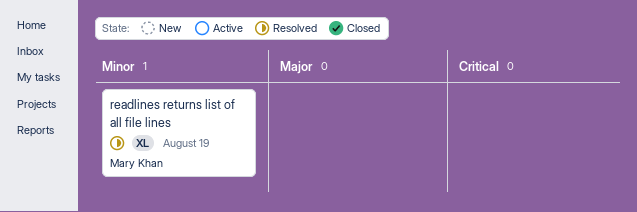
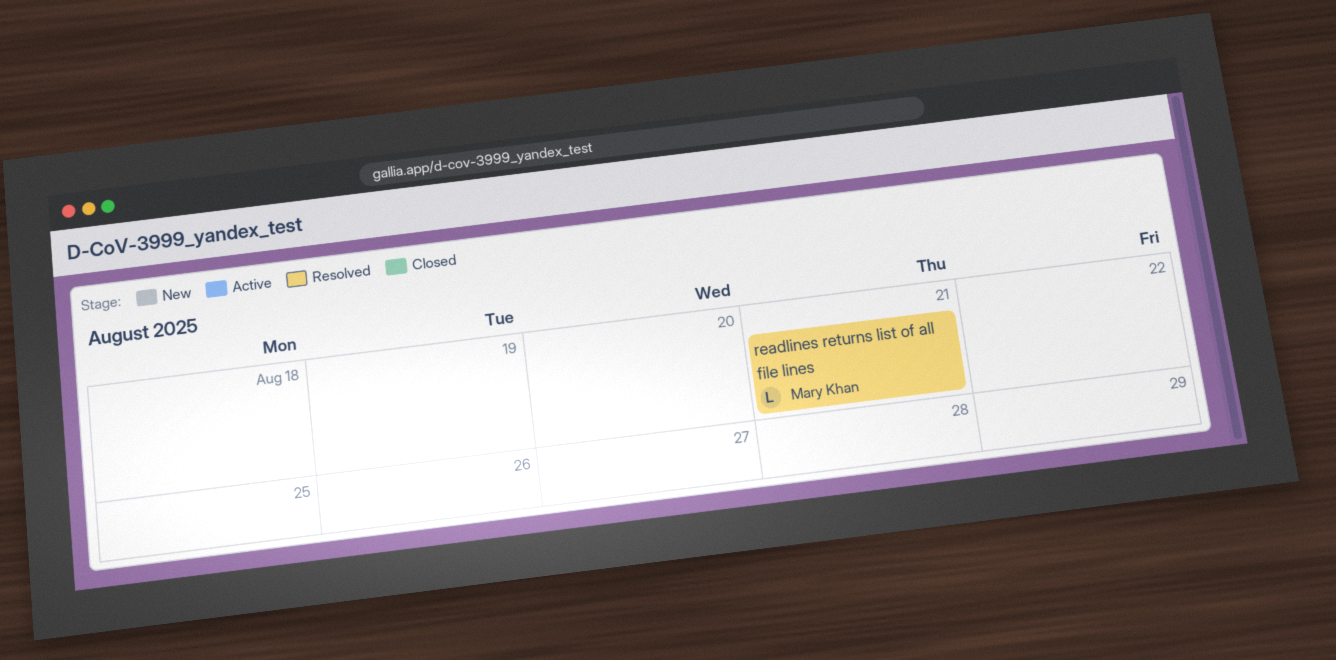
readlines returns list of all file lines, estimate: XL -> L
readlines returns list of all file lines, due: Aug 19 -> Aug 21

